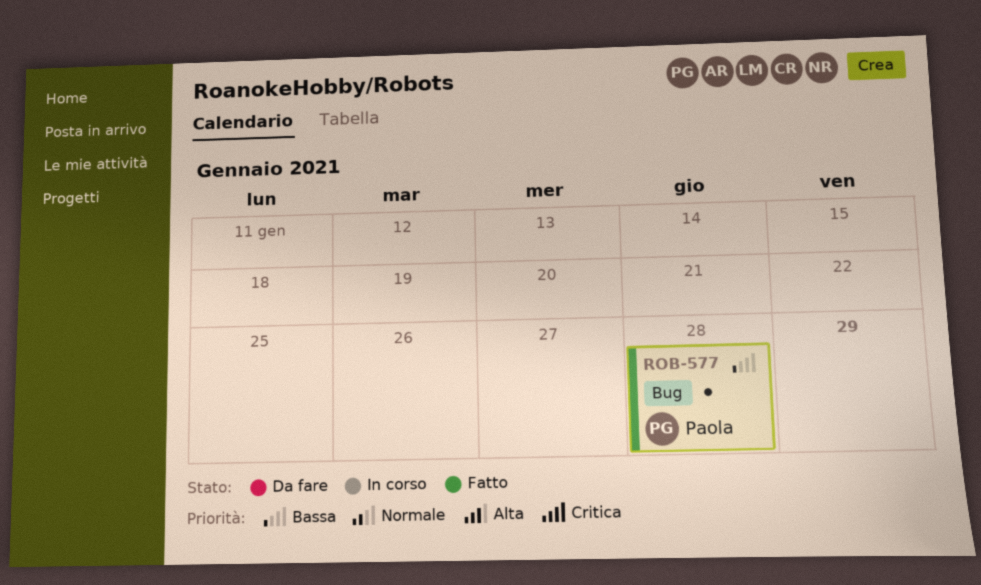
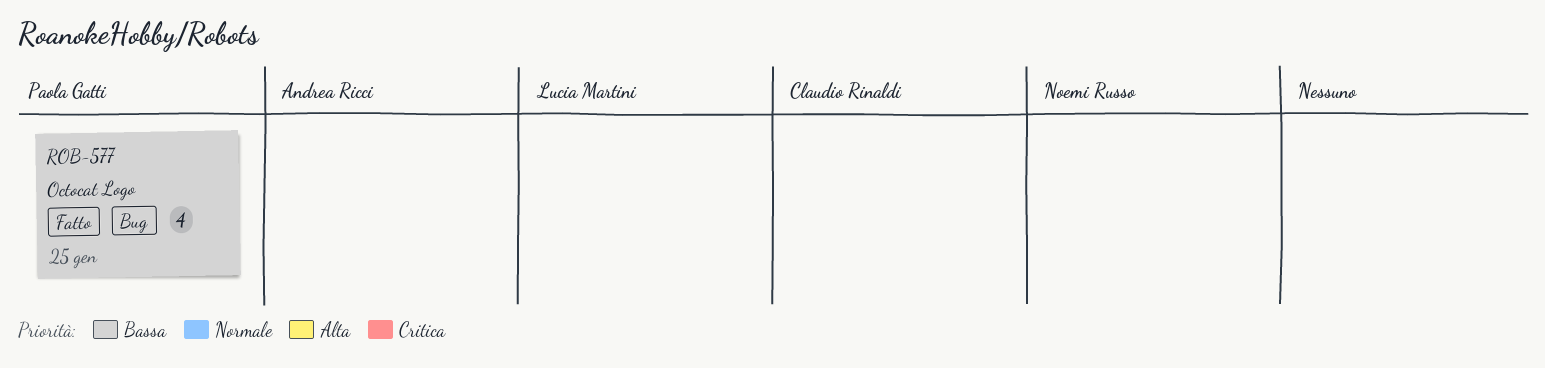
ROB-577, estimate: 1 -> 4
ROB-577, due: Jan 28 -> Jan 25

